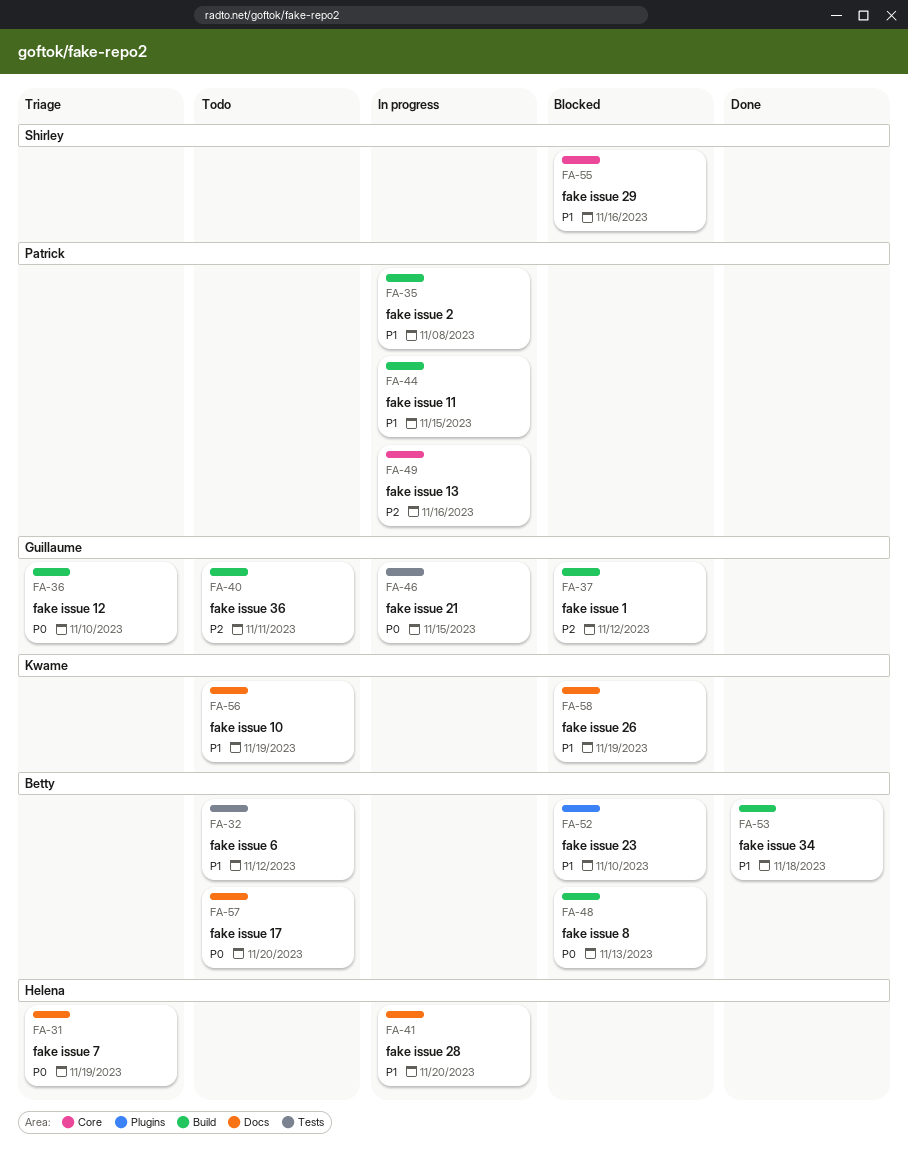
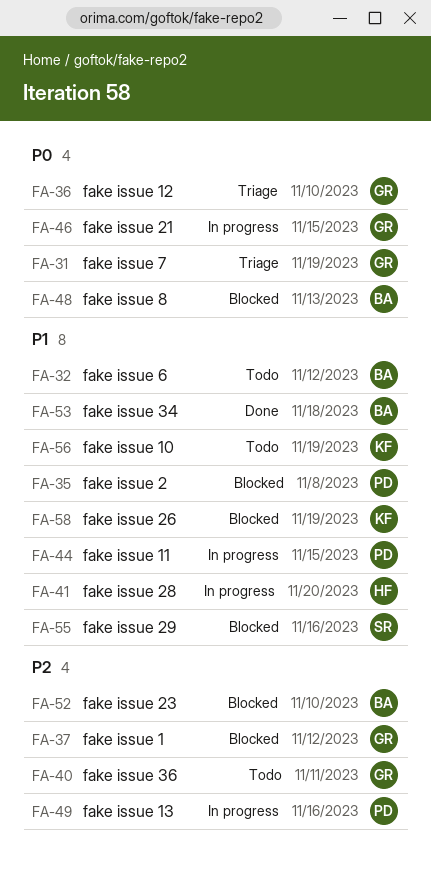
FA-31, owner: Helena -> Guillaume
FA-35, status: In progress -> Blocked
FA-52, priority: P1 -> P2
FA-57: present -> none

